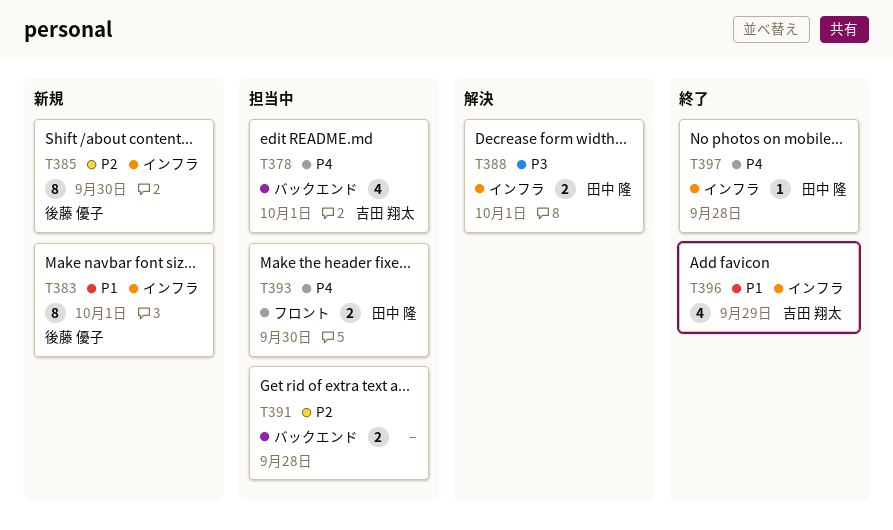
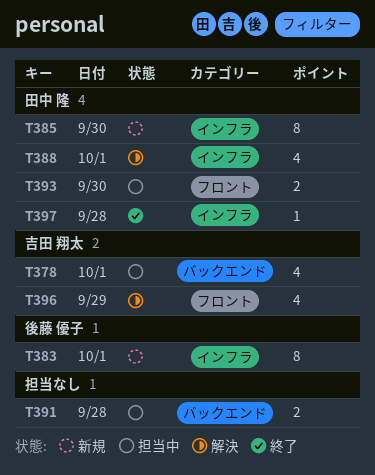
T385, owner: 後藤 優子 -> 田中 隆
T388, estimate: 2 -> 4
T396, status: 終了 -> 解決
T396, label: インフラ -> フロント

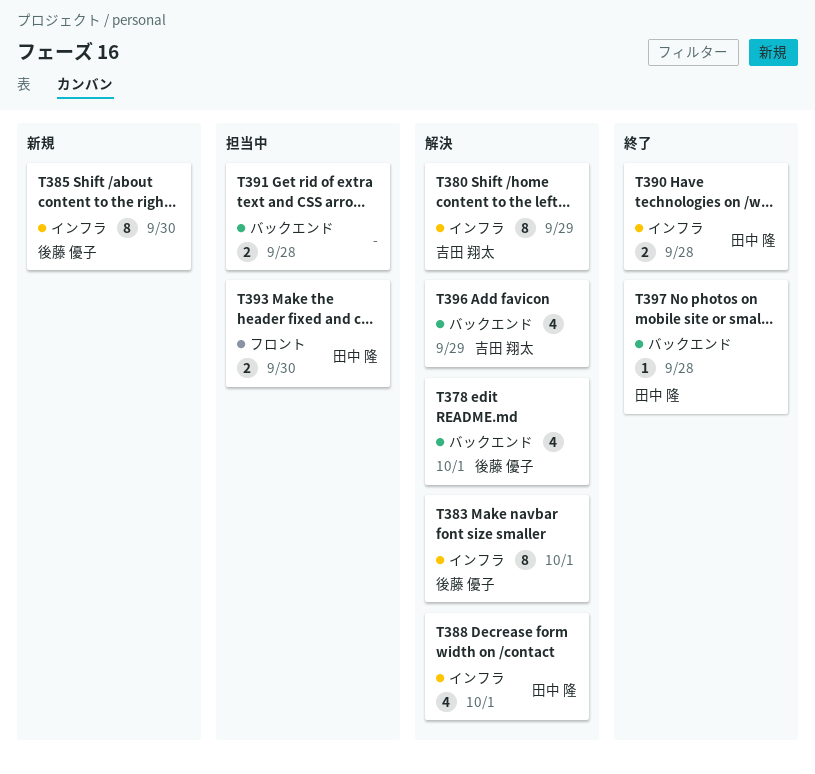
T378, status: 担当中 -> 解決
T378, owner: 吉田 翔太 -> 後藤 優子
T380: none -> present
T383, status: 新規 -> 解決
T385, owner: 田中 隆 -> 後藤 優子
T390: none -> present
T396, label: フロント -> バックエンド
T397, label: インフラ -> バックエンド

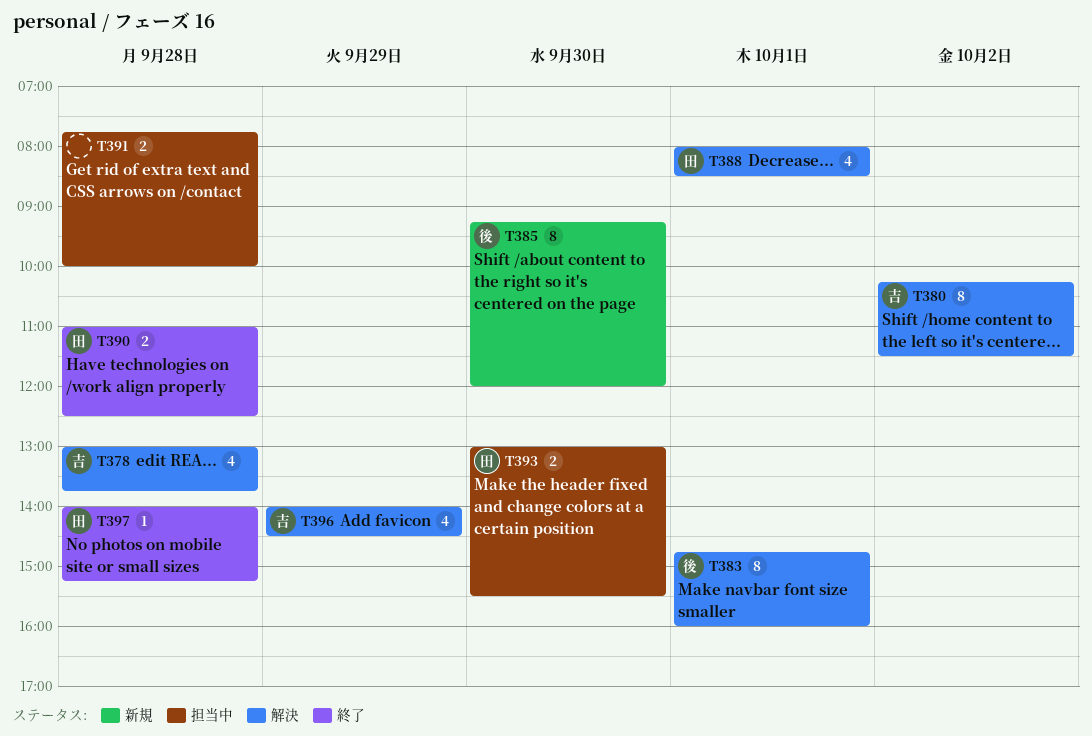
T378, owner: 後藤 優子 -> 吉田 翔太
T378, day: Oct 1 -> Sep 28
T380, day: Sep 29 -> Oct 2

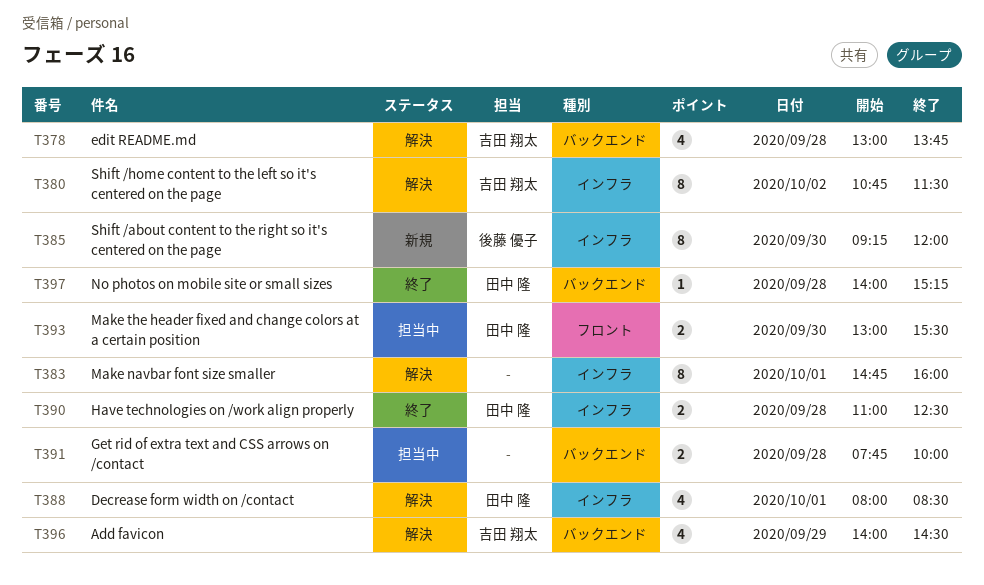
T380, begins: 10:15 -> 10:45
T383, owner: 後藤 優子 -> none

